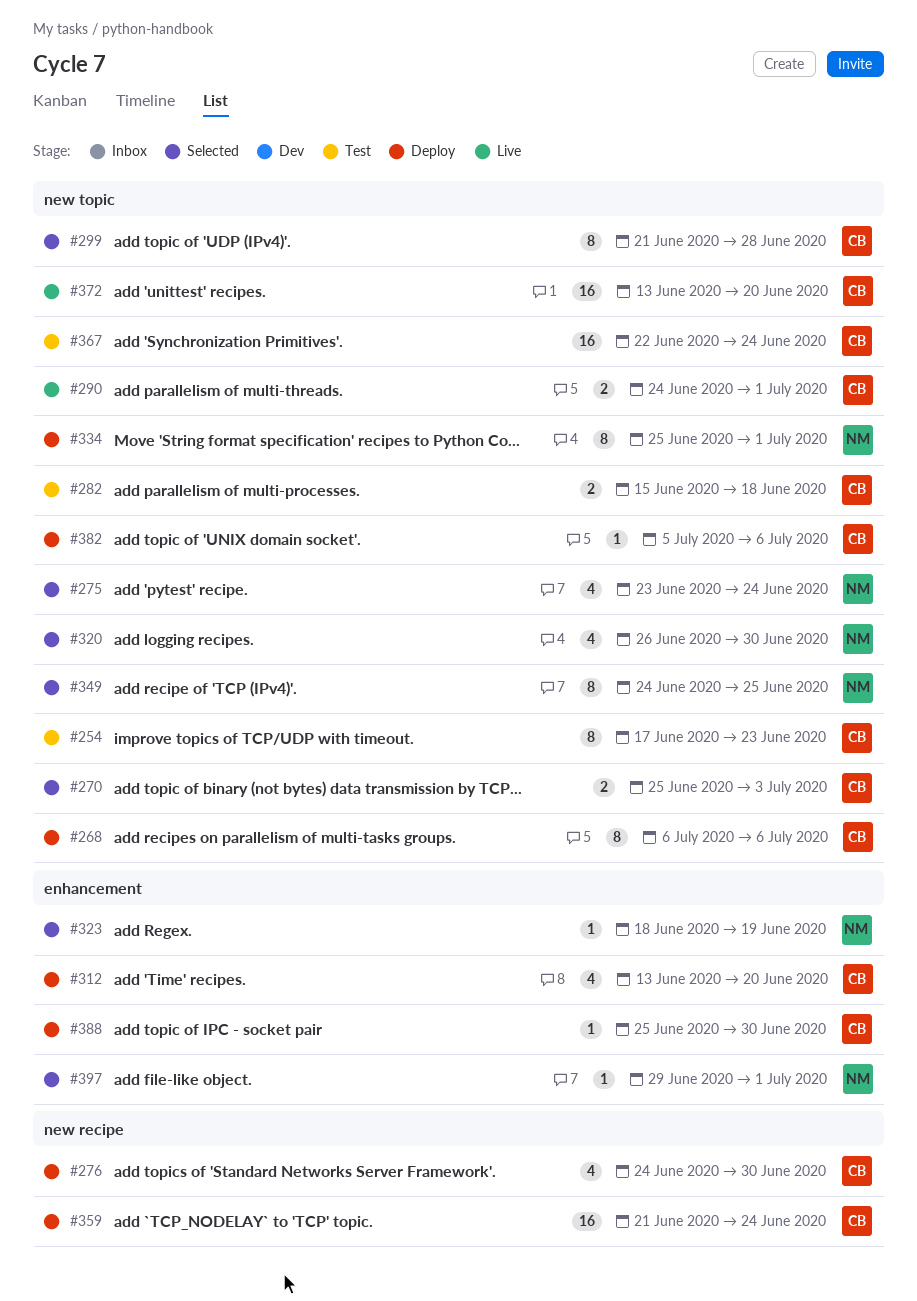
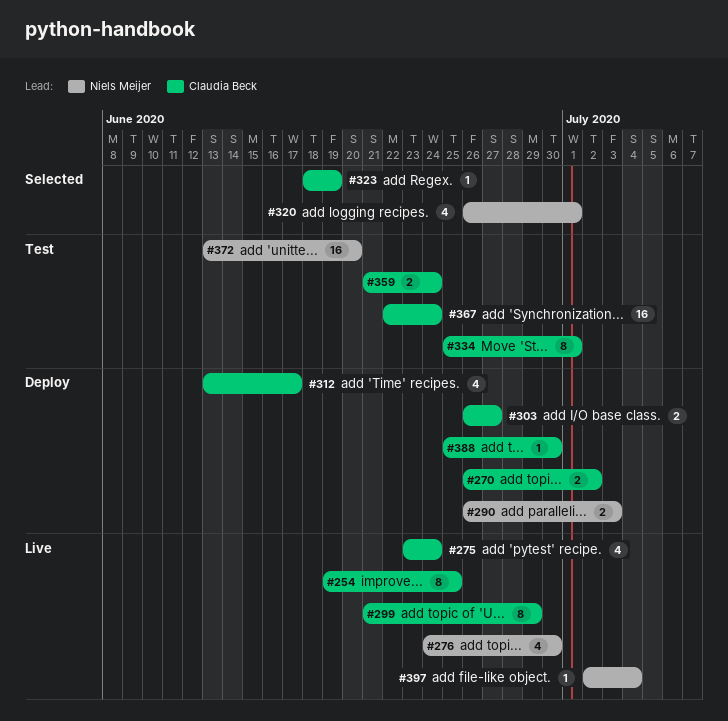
#254, status: Test -> Live
#254, start: Jun 17 -> Jun 19
#254, due: Jun 23 -> Jun 25
#268: present -> none
#270, status: Selected -> Deploy
#270, start: Jun 25 -> Jun 26
#270, due: Jul 3 -> Jul 2
#275, status: Selected -> Live
#275, owner: Niels Meijer -> Claudia Beck
#276, status: Deploy -> Live
#276, owner: Claudia Beck -> Niels Meijer
#282: present -> none
#290, status: Live -> Deploy
#290, owner: Claudia Beck -> Niels Meijer
#290, start: Jun 24 -> Jun 26
#290, due: Jul 1 -> Jul 3
#299, status: Selected -> Live
#299, due: Jun 28 -> Jun 29
#303: none -> present
#312, due: Jun 20 -> Jun 17
#320, due: Jun 30 -> Jul 1
#323, owner: Niels Meijer -> Claudia Beck
#334, status: Deploy -> Test
#334, owner: Niels Meijer -> Claudia Beck
#349: present -> none
#359, status: Deploy -> Test
#359, estimate: 16 -> 2
#372, status: Live -> Test
#372, owner: Claudia Beck -> Niels Meijer
#382: present -> none
#397, status: Selected -> Live
#397, start: Jun 29 -> Jul 2
#397, due: Jul 1 -> Jul 4

